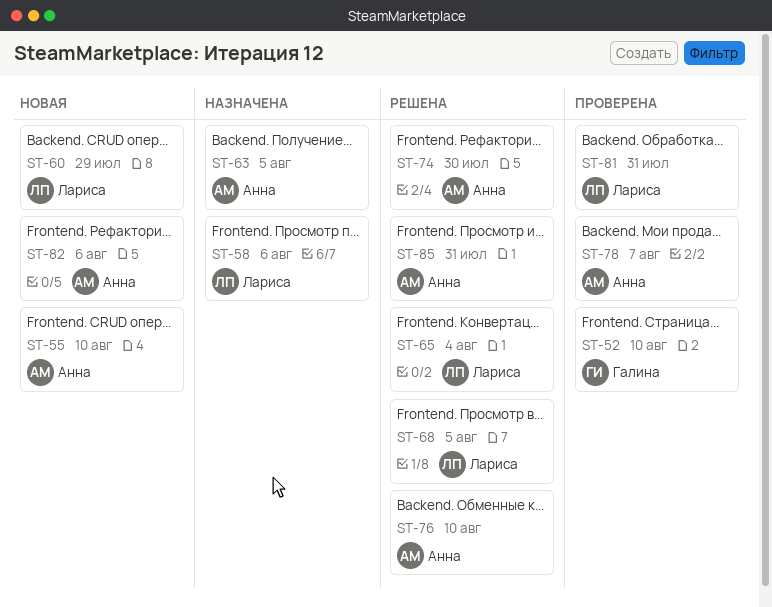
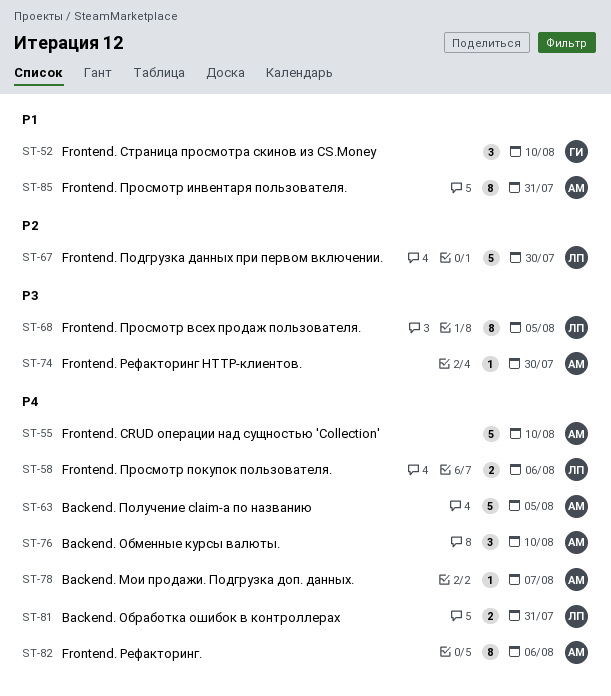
ST-60: present -> none
ST-65: present -> none
ST-67: none -> present

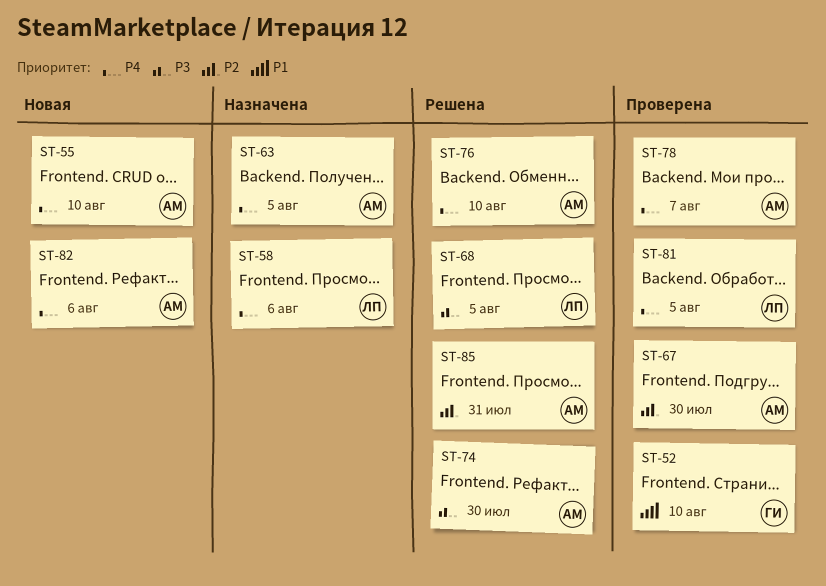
ST-67, owner: ЛП -> АМ
ST-81, due: Jul 31 -> Aug 5
ST-85, priority: P1 -> P2

